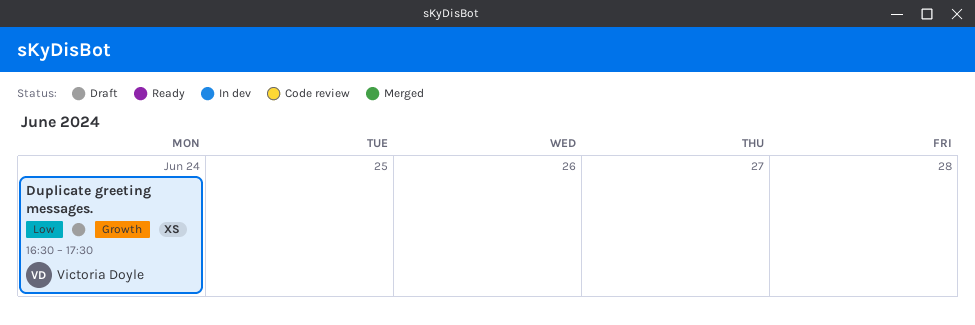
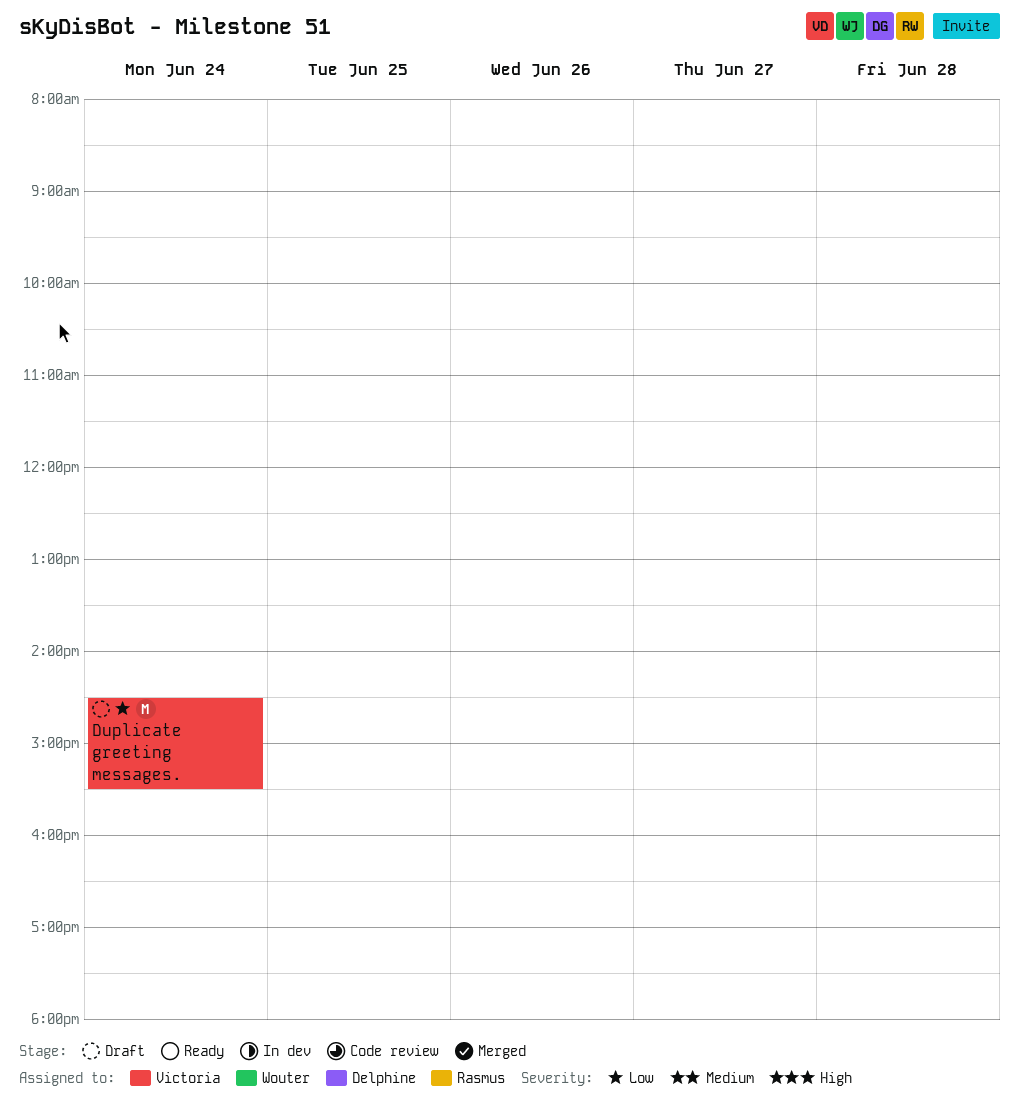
Duplicate greeting messages., estimate: XS -> M
Duplicate greeting messages., begins: 16:30 -> 14:30
Duplicate greeting messages., ends: 17:30 -> 15:30

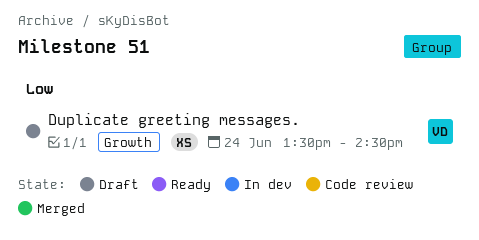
Duplicate greeting messages., estimate: M -> XS
Duplicate greeting messages., begins: 14:30 -> 13:30
Duplicate greeting messages., ends: 15:30 -> 14:30

